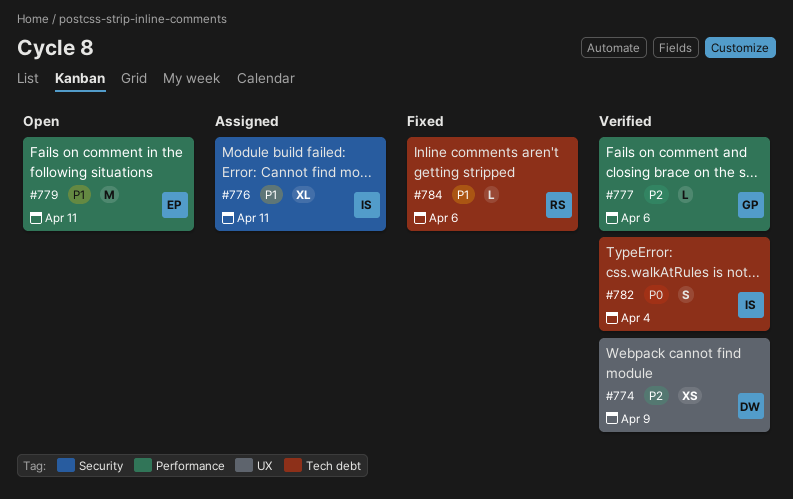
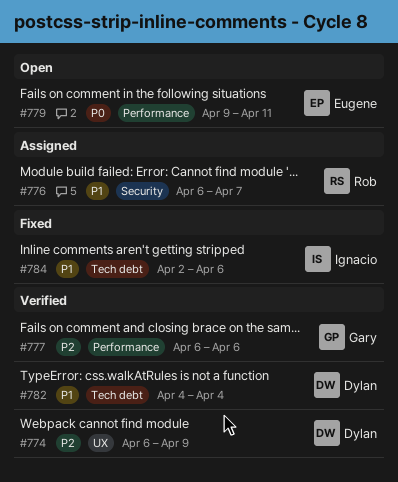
#776, owner: Ignacio -> Rob
#776, due: Apr 11 -> Apr 7
#779, priority: P1 -> P0
#782, owner: Ignacio -> Dylan
#782, priority: P0 -> P1
#784, owner: Rob -> Ignacio

